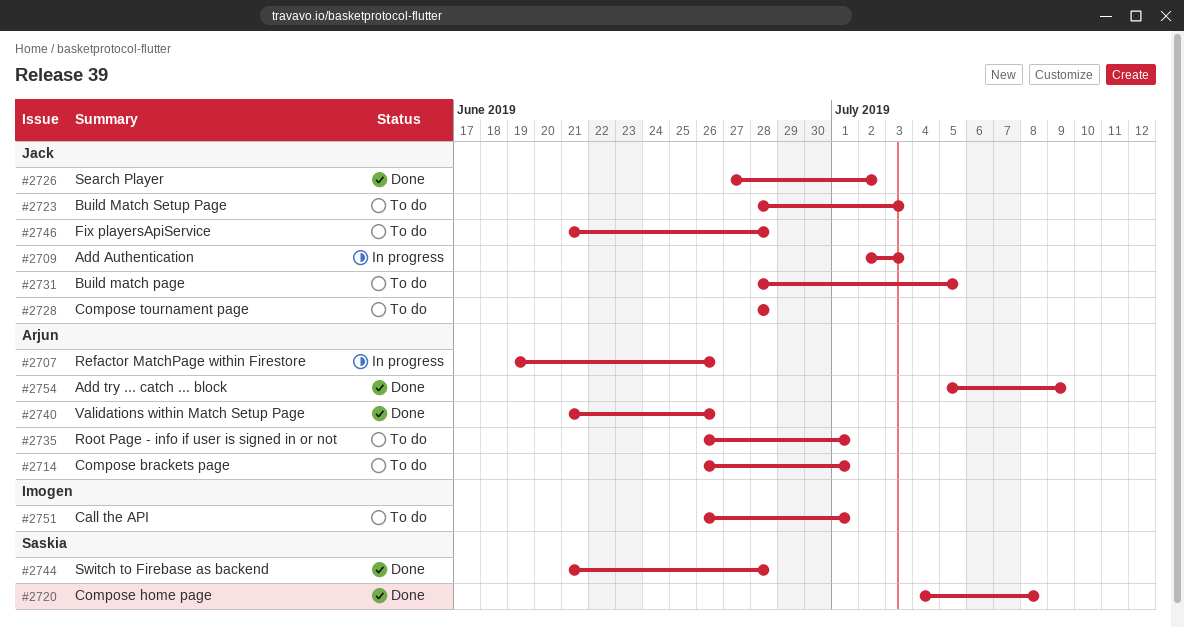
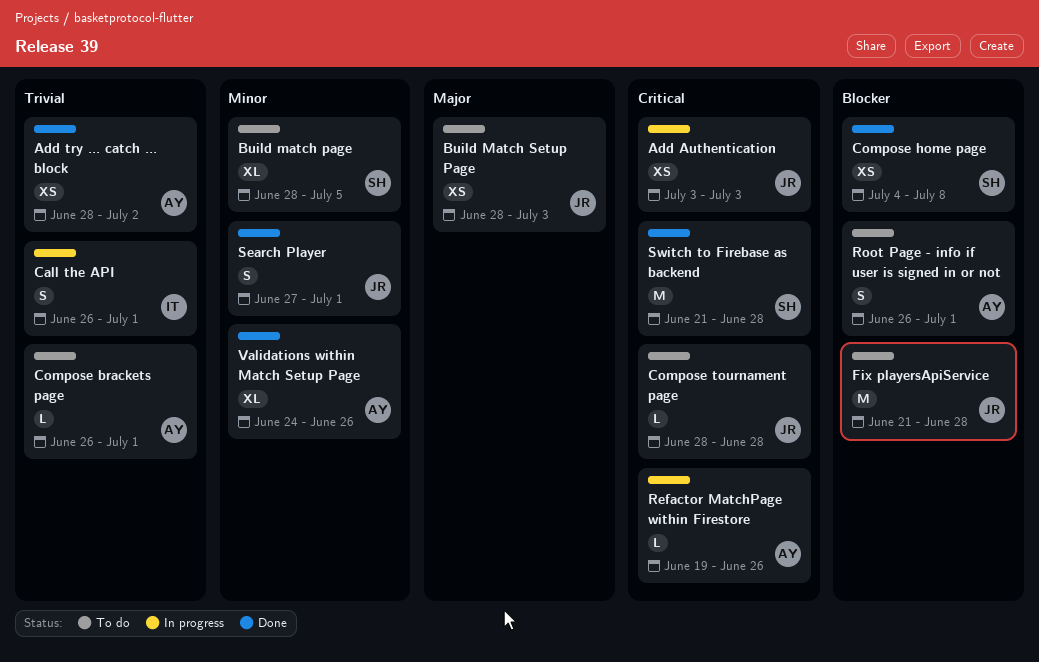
Add Authentication, start: Jul 2 -> Jul 3
Add try ... catch ... block, start: Jul 5 -> Jun 28
Add try ... catch ... block, due: Jul 9 -> Jul 2
Build match page, owner: Jack -> Saskia
Call the API, status: To do -> In progress
Search Player, due: Jul 2 -> Jul 1
Validations within Match Setup Page, start: Jun 21 -> Jun 24

